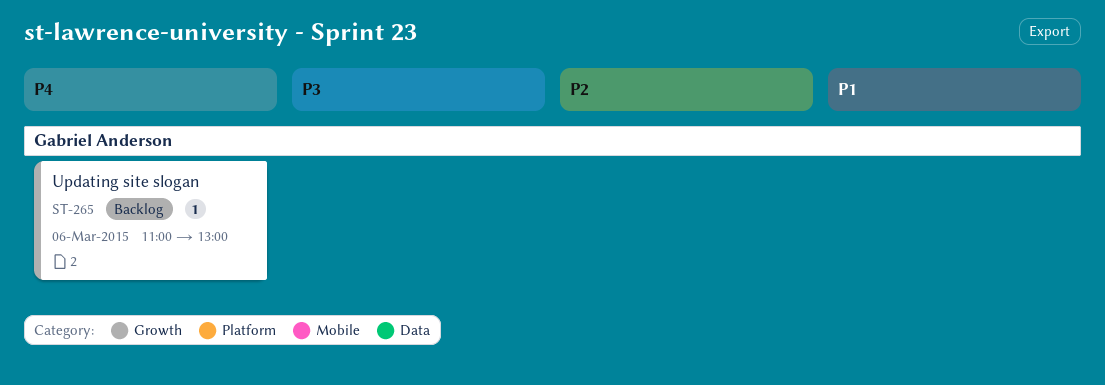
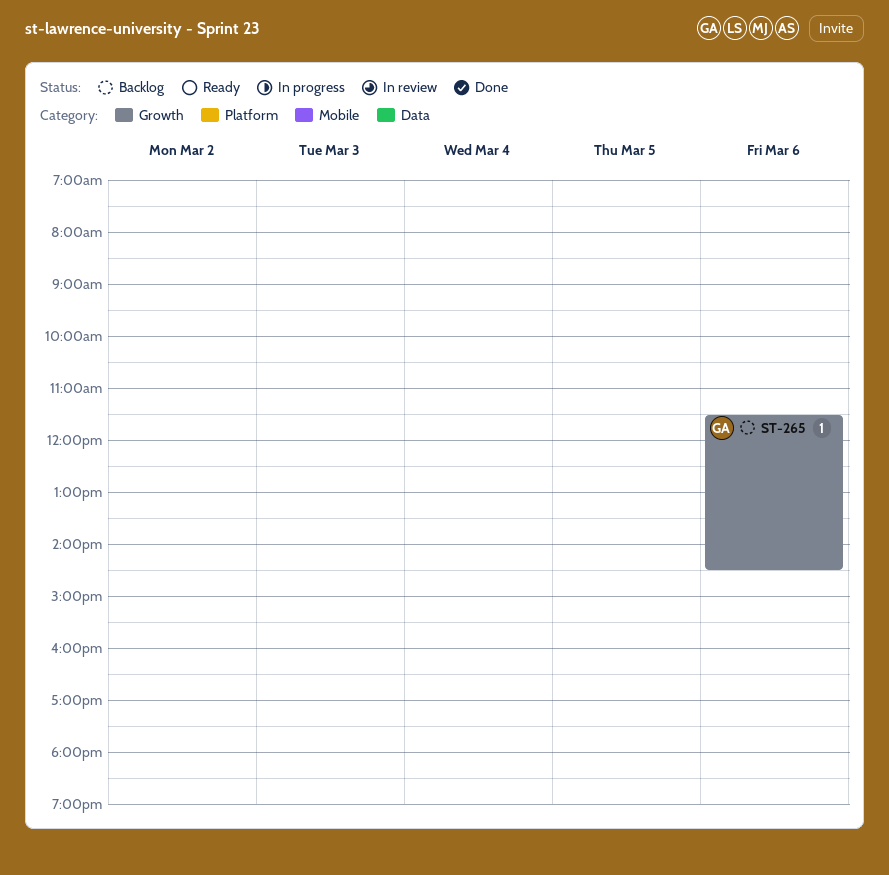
ST-265, begins: 11:00 -> 11:30
ST-265, ends: 13:00 -> 14:30

